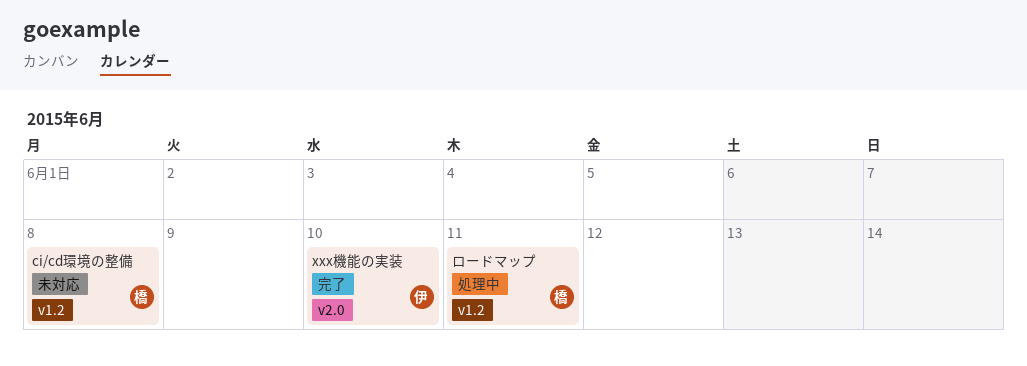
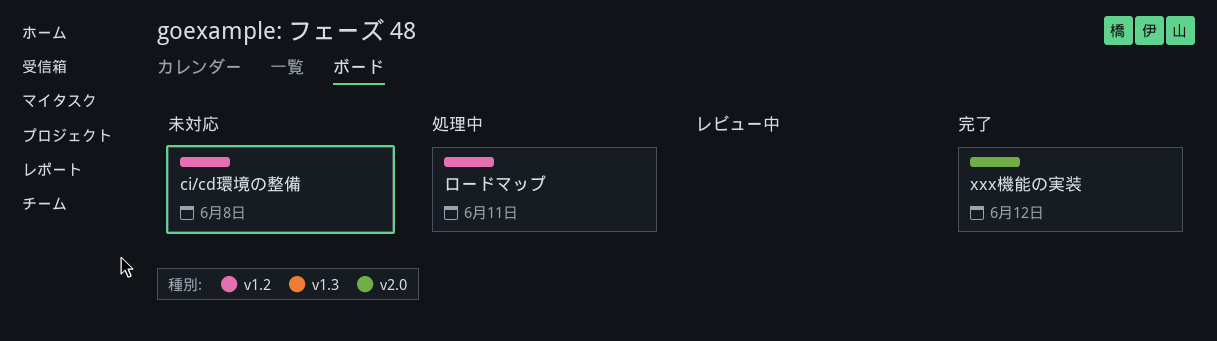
xxx機能の実装, due: Jun 10 -> Jun 12

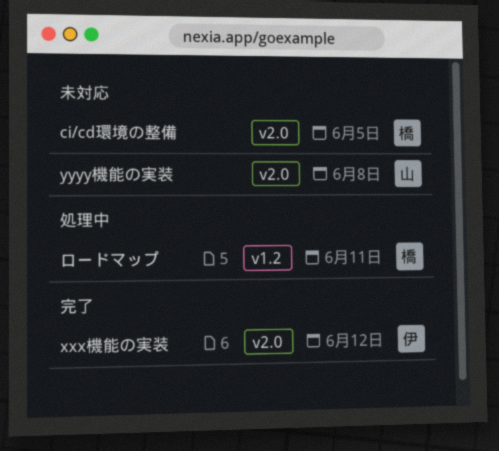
ci/cd環境の整備, label: v1.2 -> v2.0
ci/cd環境の整備, due: Jun 8 -> Jun 5
yyyy機能の実装: none -> present

